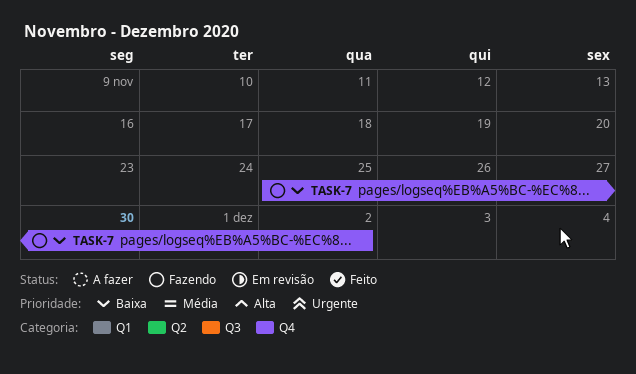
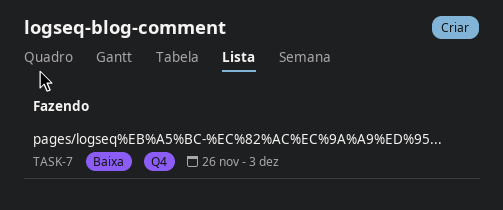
TASK-7, start: Nov 25 -> Nov 26
TASK-7, due: Dec 2 -> Dec 3

